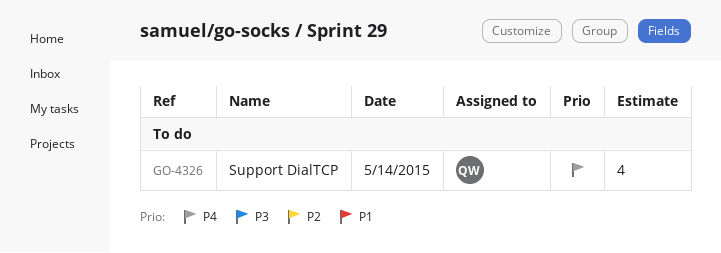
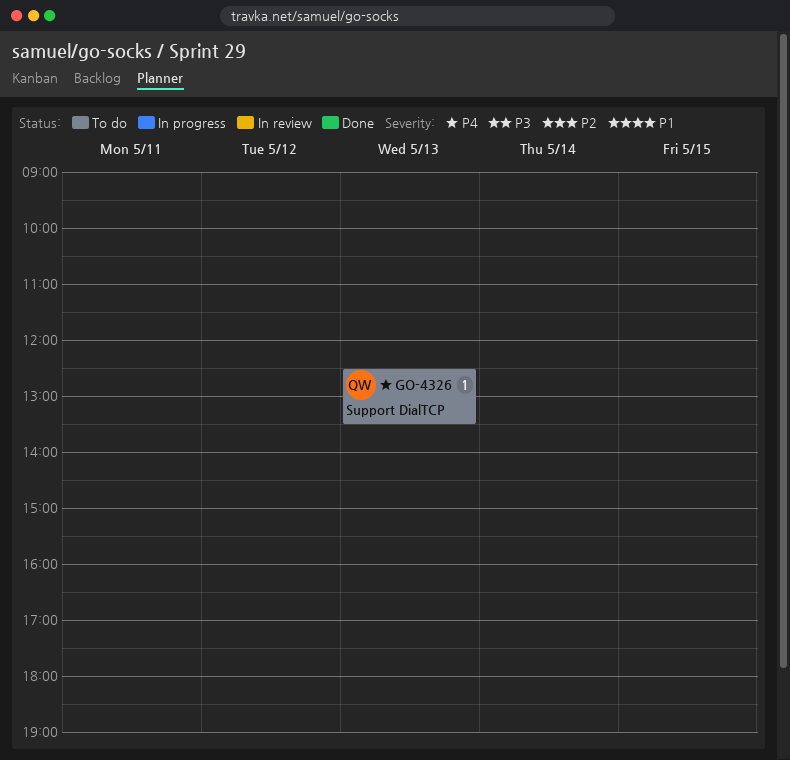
GO-4326, estimate: 4 -> 1
GO-4326, day: May 14 -> May 13

